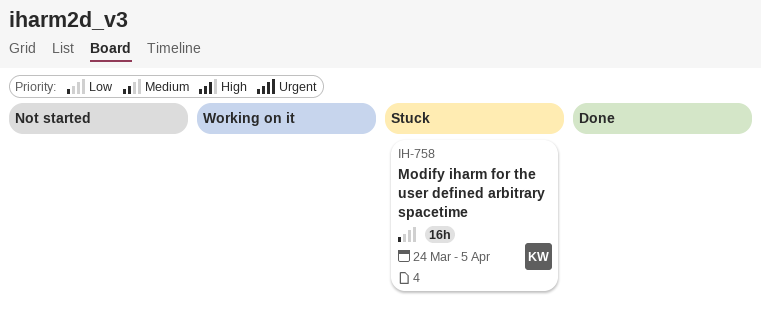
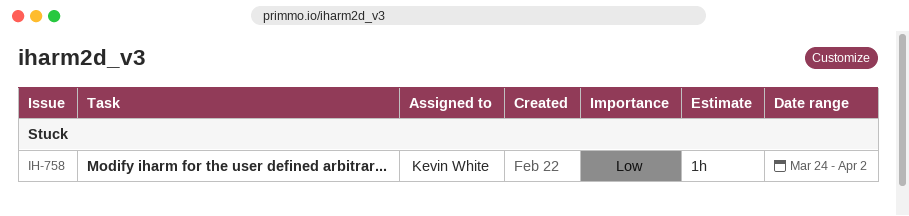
IH-758, estimate: 16h -> 1h
IH-758, due: Apr 5 -> Apr 2

